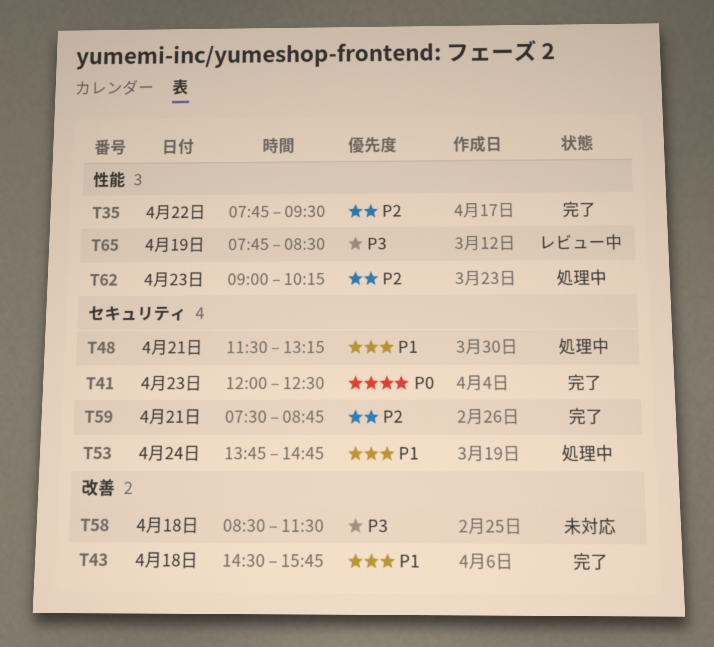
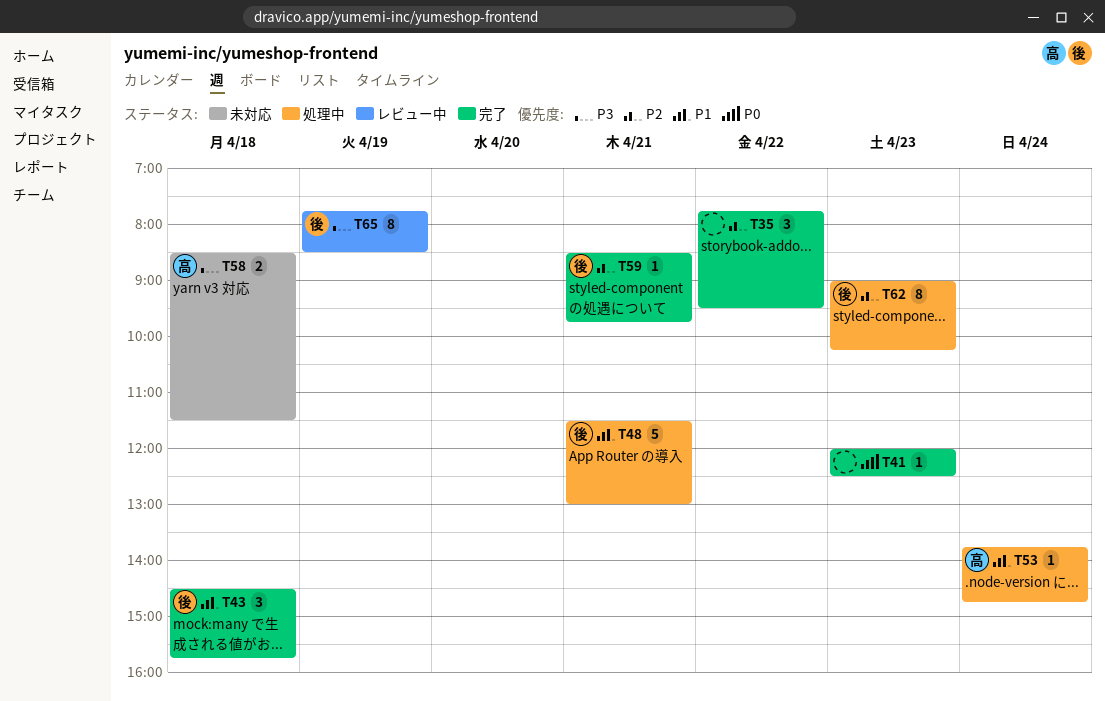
T48, ends: 13:15 -> 13:00
T59, begins: 07:30 -> 08:30
T59, ends: 08:45 -> 09:45

